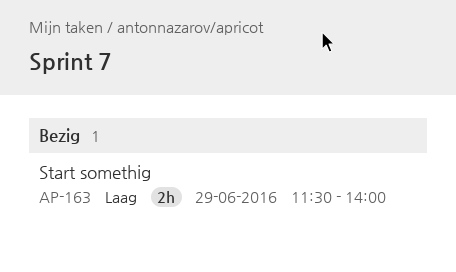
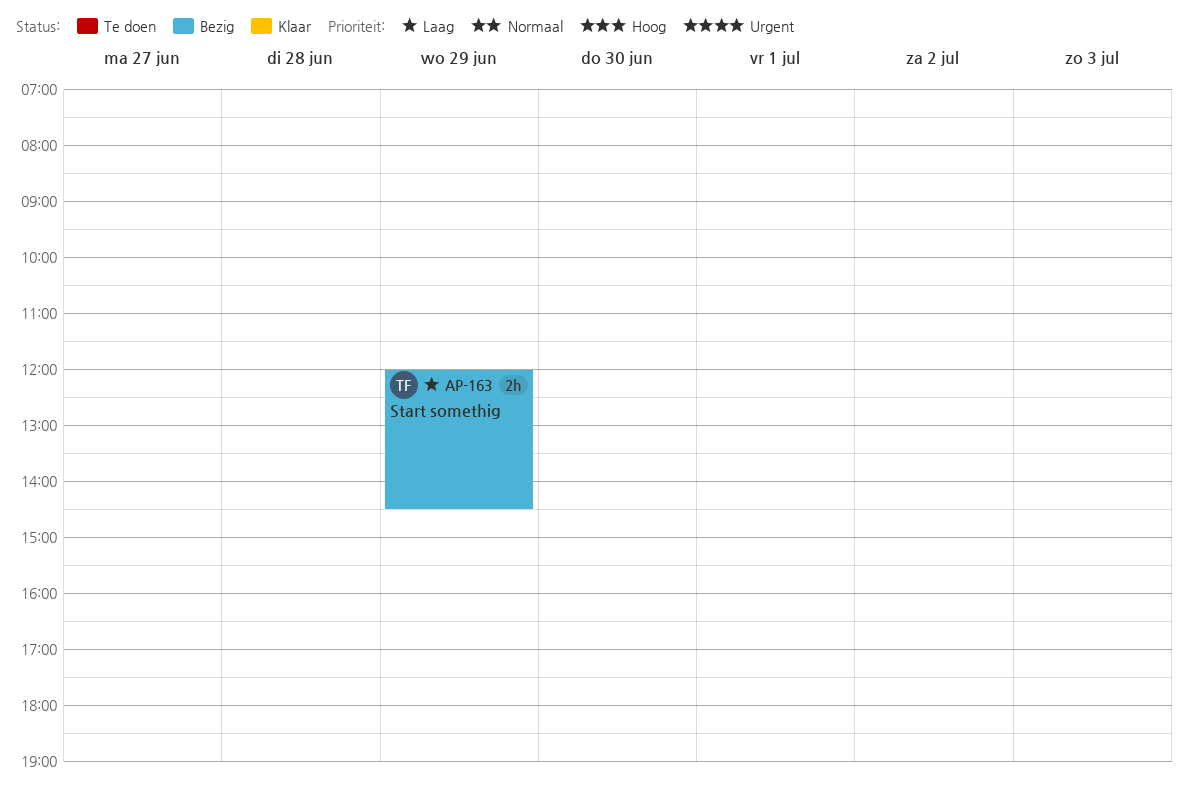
AP-163, begins: 11:30 -> 12:00
AP-163, ends: 14:00 -> 14:30

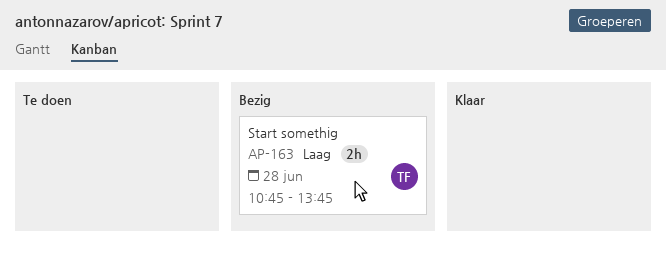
AP-163, day: Jun 29 -> Jun 28
AP-163, begins: 12:00 -> 10:45
AP-163, ends: 14:30 -> 13:45

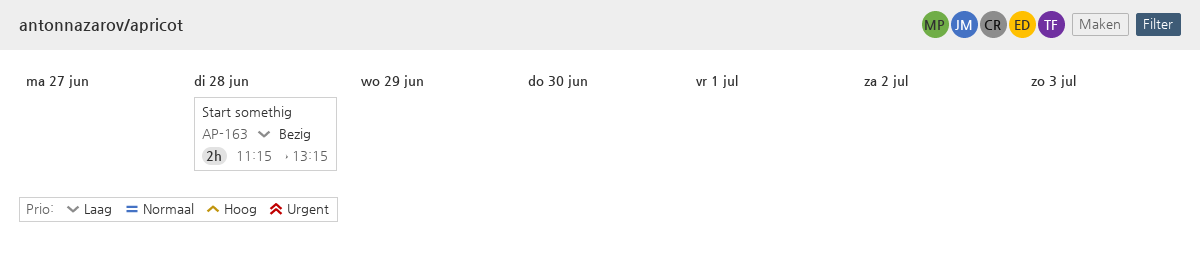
AP-163, begins: 10:45 -> 11:15
AP-163, ends: 13:45 -> 13:15

